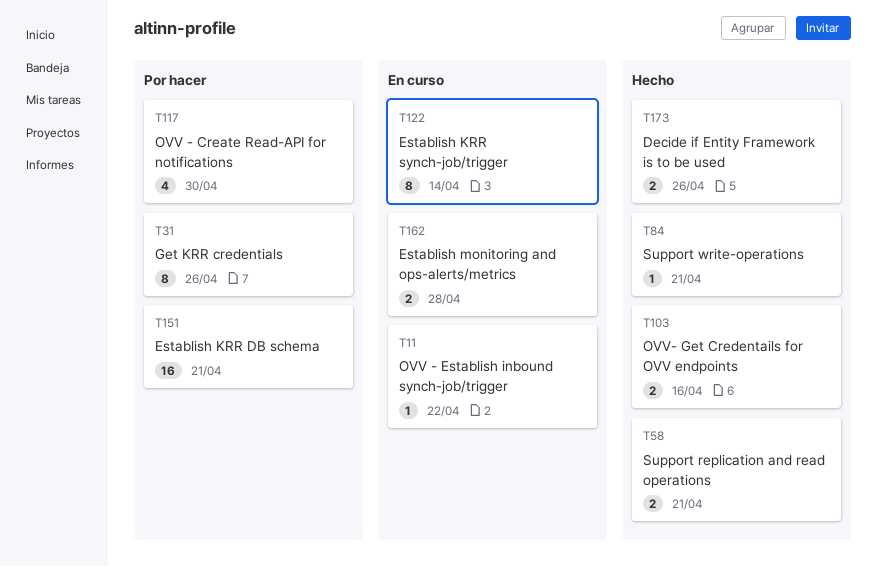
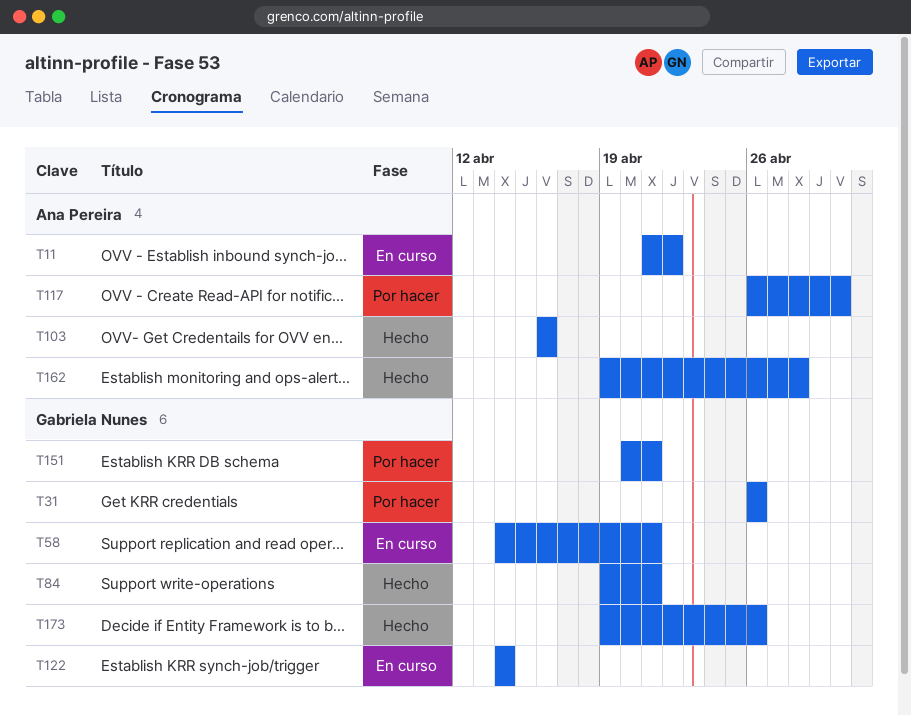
T58, status: Hecho -> En curso
T162, status: En curso -> Hecho

